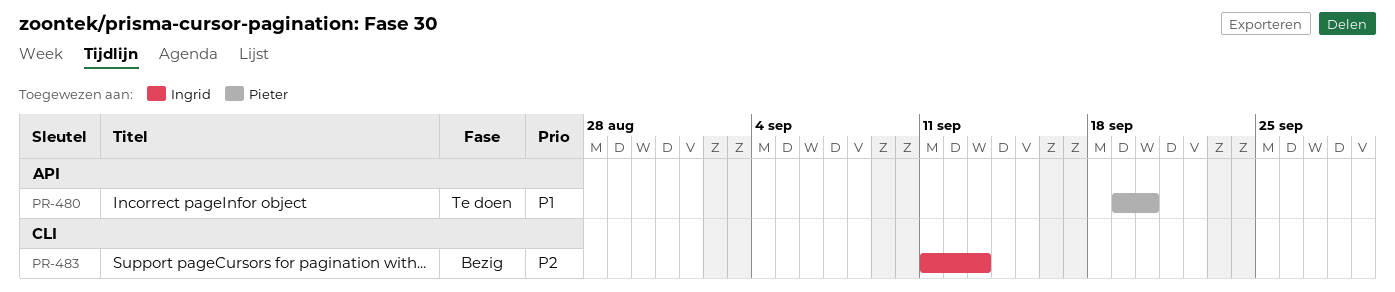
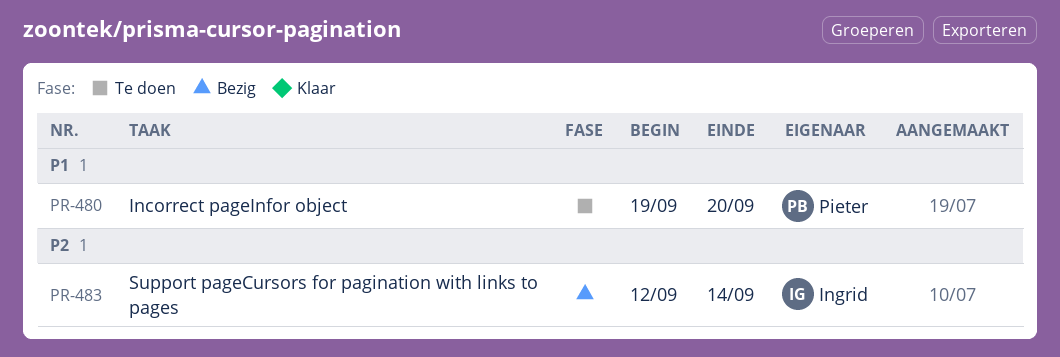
PR-483, start: Sep 11 -> Sep 12
PR-483, due: Sep 13 -> Sep 14

